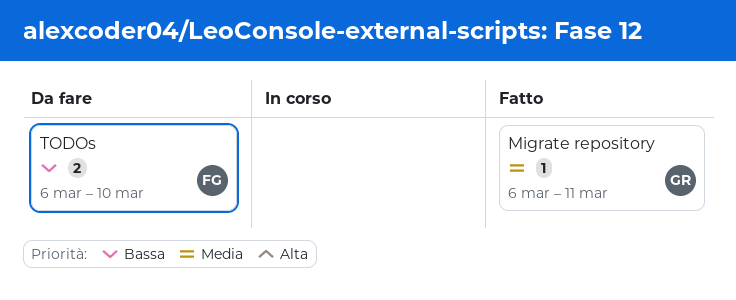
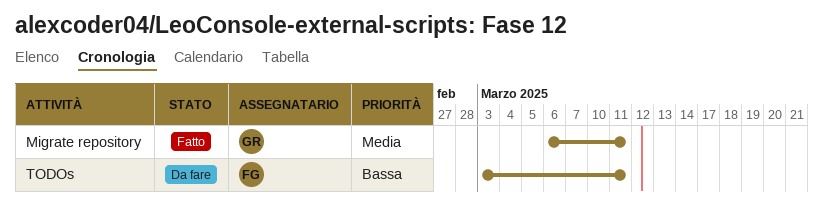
TODOs, start: Mar 6 -> Mar 3
TODOs, due: Mar 10 -> Mar 11

